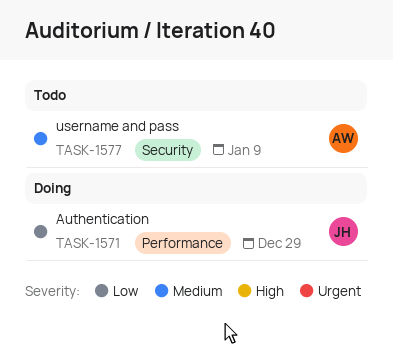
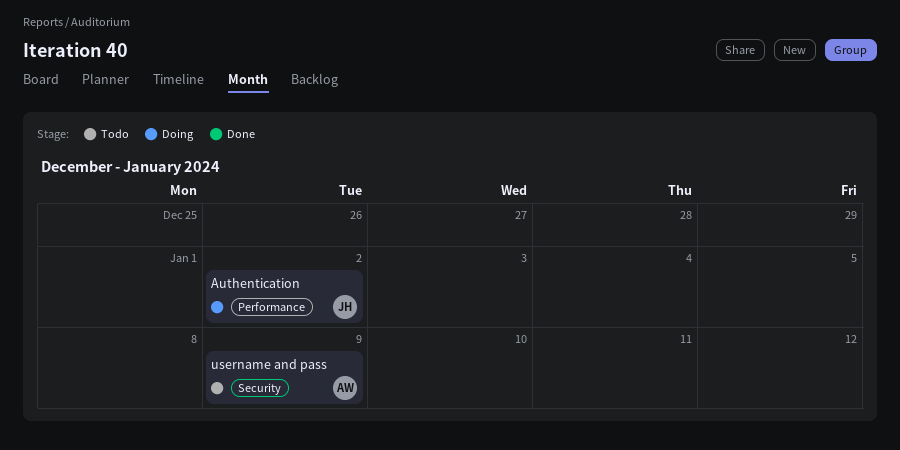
Authentication, due: Dec 29 -> Jan 2

